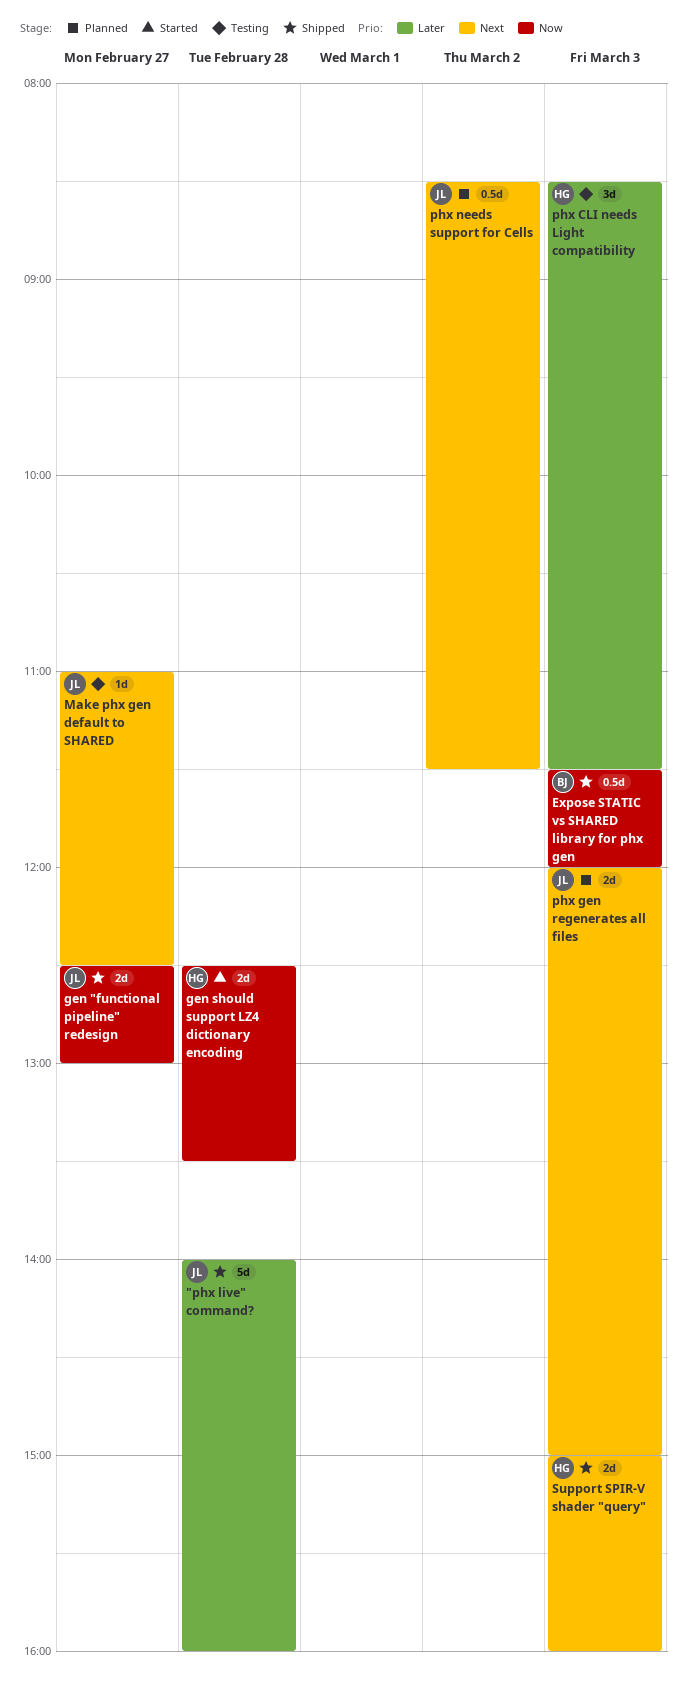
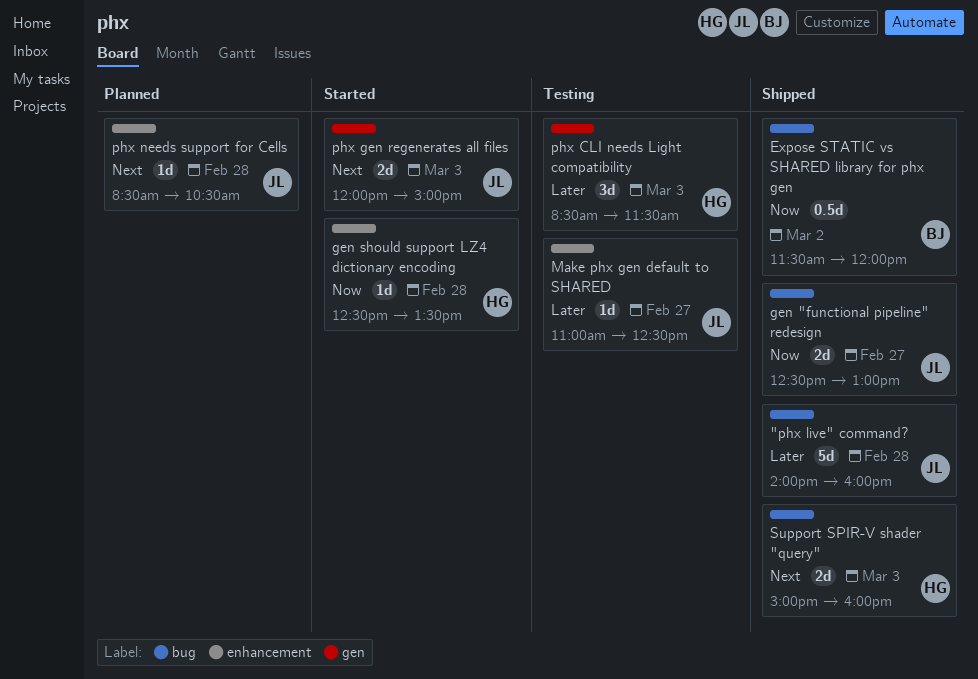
Expose STATIC vs SHARED library for phx gen, day: Mar 3 -> Mar 2
gen should support LZ4 dictionary encoding, estimate: 2d -> 1d
Make phx gen default to SHARED, priority: Next -> Later
phx gen regenerates all files, status: Planned -> Started
phx needs support for Cells, estimate: 0.5d -> 1d
phx needs support for Cells, day: Mar 2 -> Feb 28
phx needs support for Cells, ends: 11:30 -> 10:30

